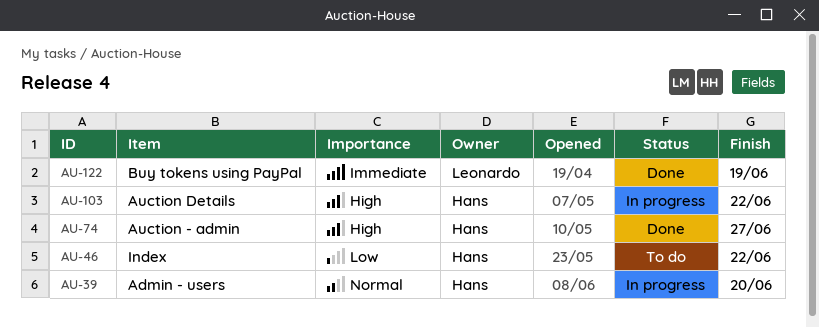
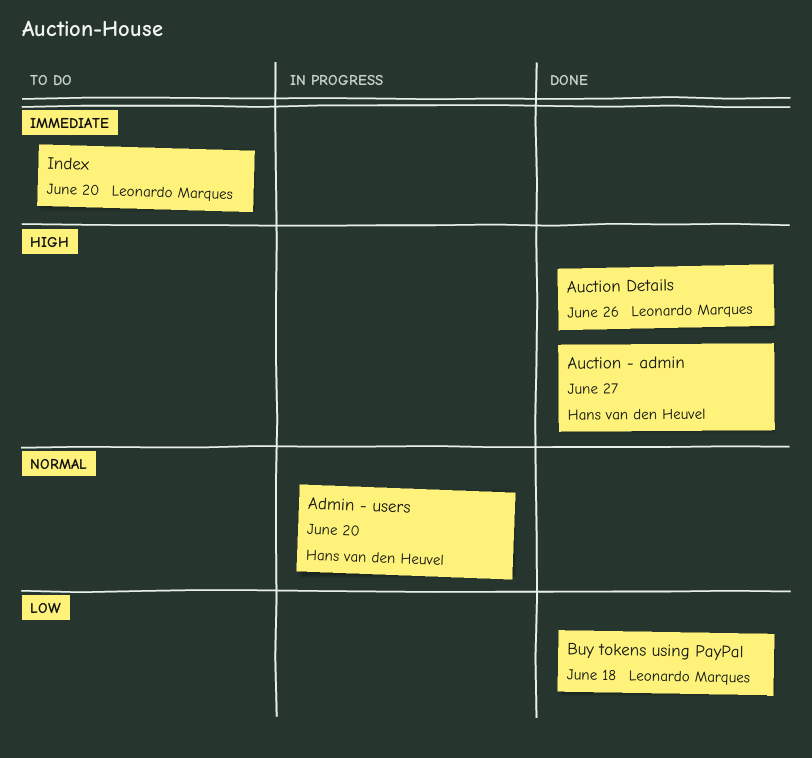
Auction Details, status: In progress -> Done
Auction Details, owner: Hans van den Heuvel -> Leonardo Marques
Auction Details, due: Jun 22 -> Jun 26
Buy tokens using PayPal, priority: Immediate -> Low
Buy tokens using PayPal, due: Jun 19 -> Jun 18
Index, owner: Hans van den Heuvel -> Leonardo Marques
Index, priority: Low -> Immediate
Index, due: Jun 22 -> Jun 20

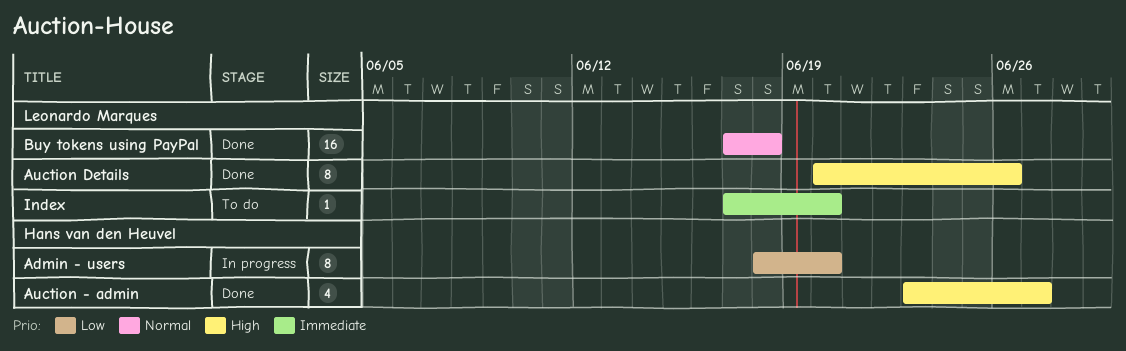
Admin - users, priority: Normal -> Low
Buy tokens using PayPal, priority: Low -> Normal

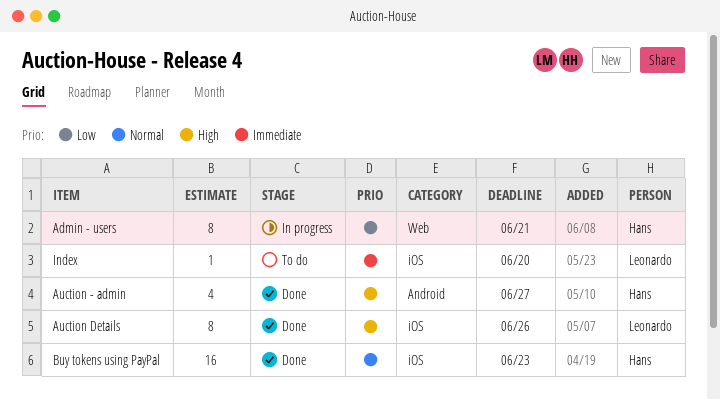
Admin - users, due: Jun 20 -> Jun 21
Buy tokens using PayPal, owner: Leonardo Marques -> Hans van den Heuvel
Buy tokens using PayPal, due: Jun 18 -> Jun 23

